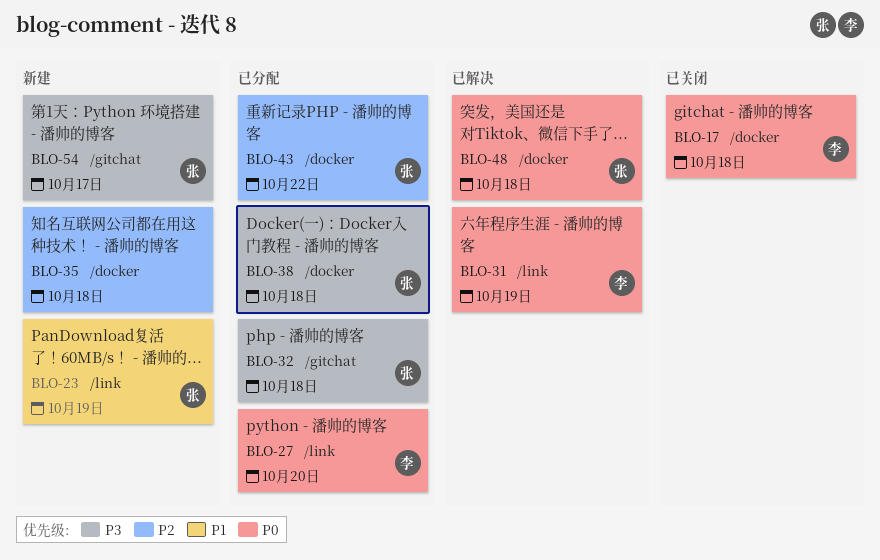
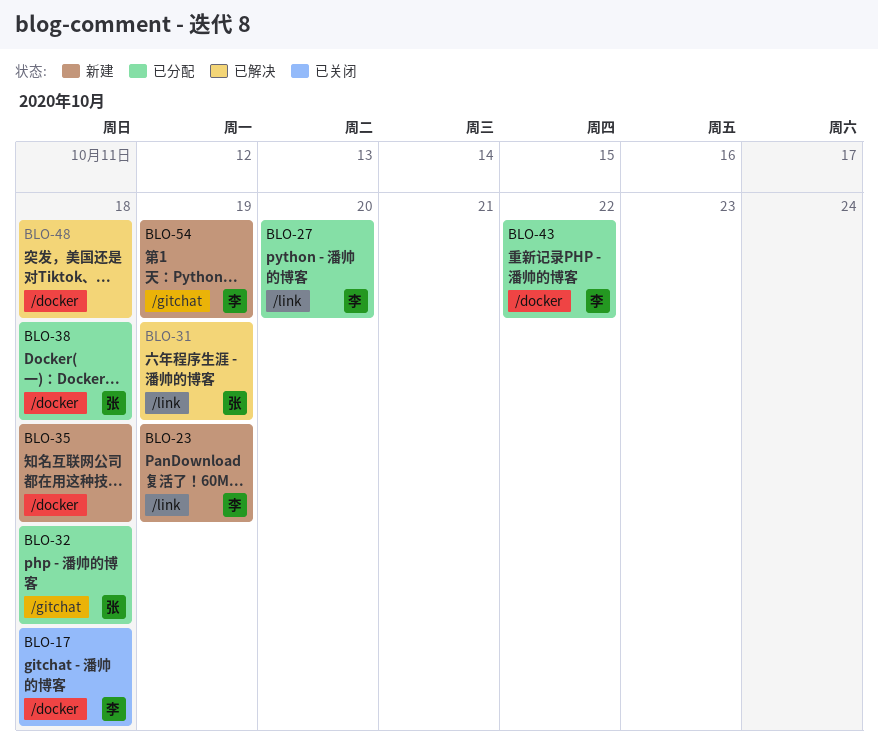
BLO-23, owner: 张 -> 李
BLO-31, owner: 李 -> 张
BLO-43, owner: 张 -> 李
BLO-48, owner: 张 -> none
BLO-54, owner: 张 -> 李
BLO-54, due: Oct 17 -> Oct 19

